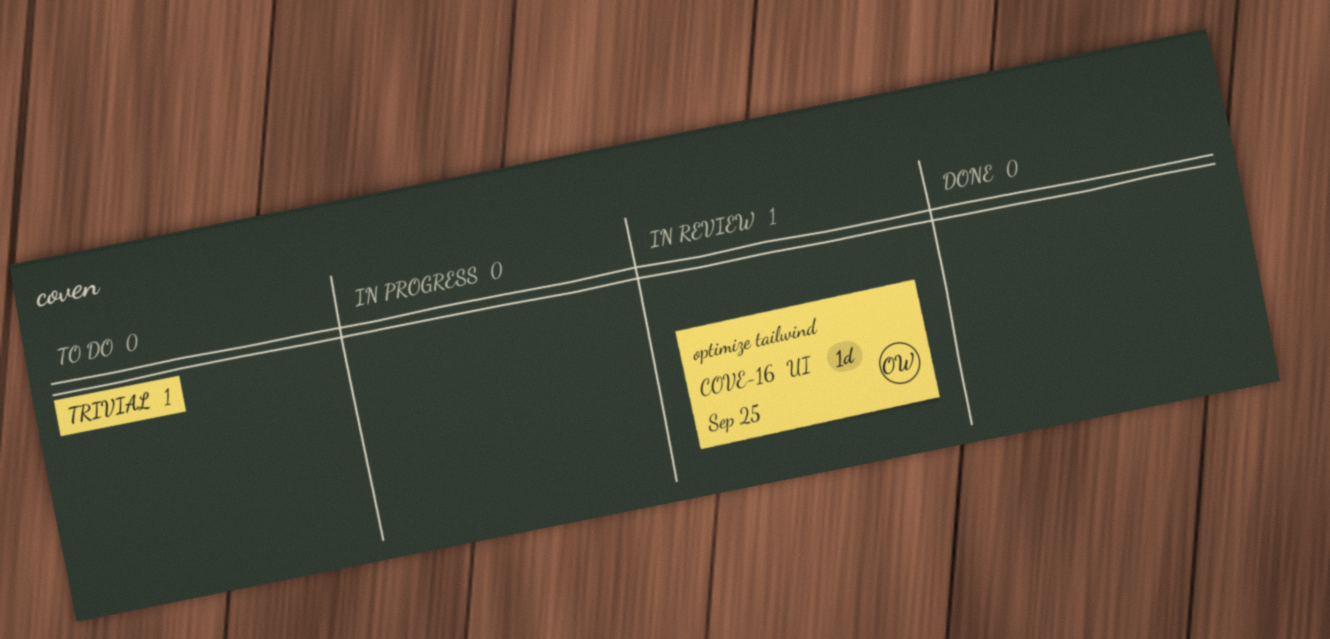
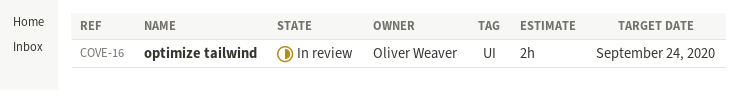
COVE-16, estimate: 1d -> 2h
COVE-16, due: Sep 25 -> Sep 24

